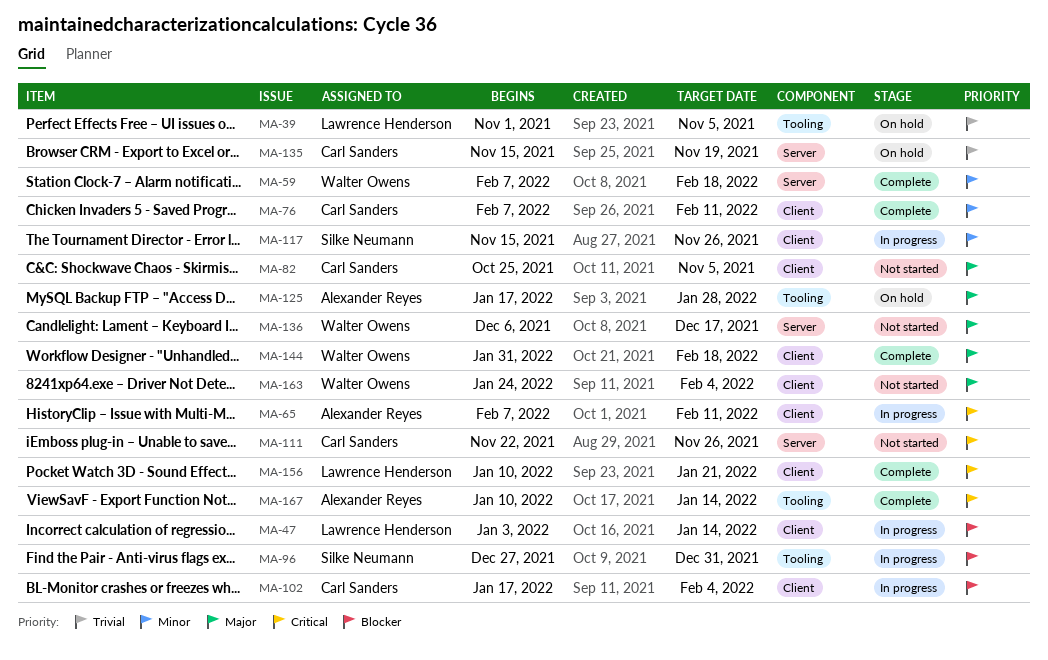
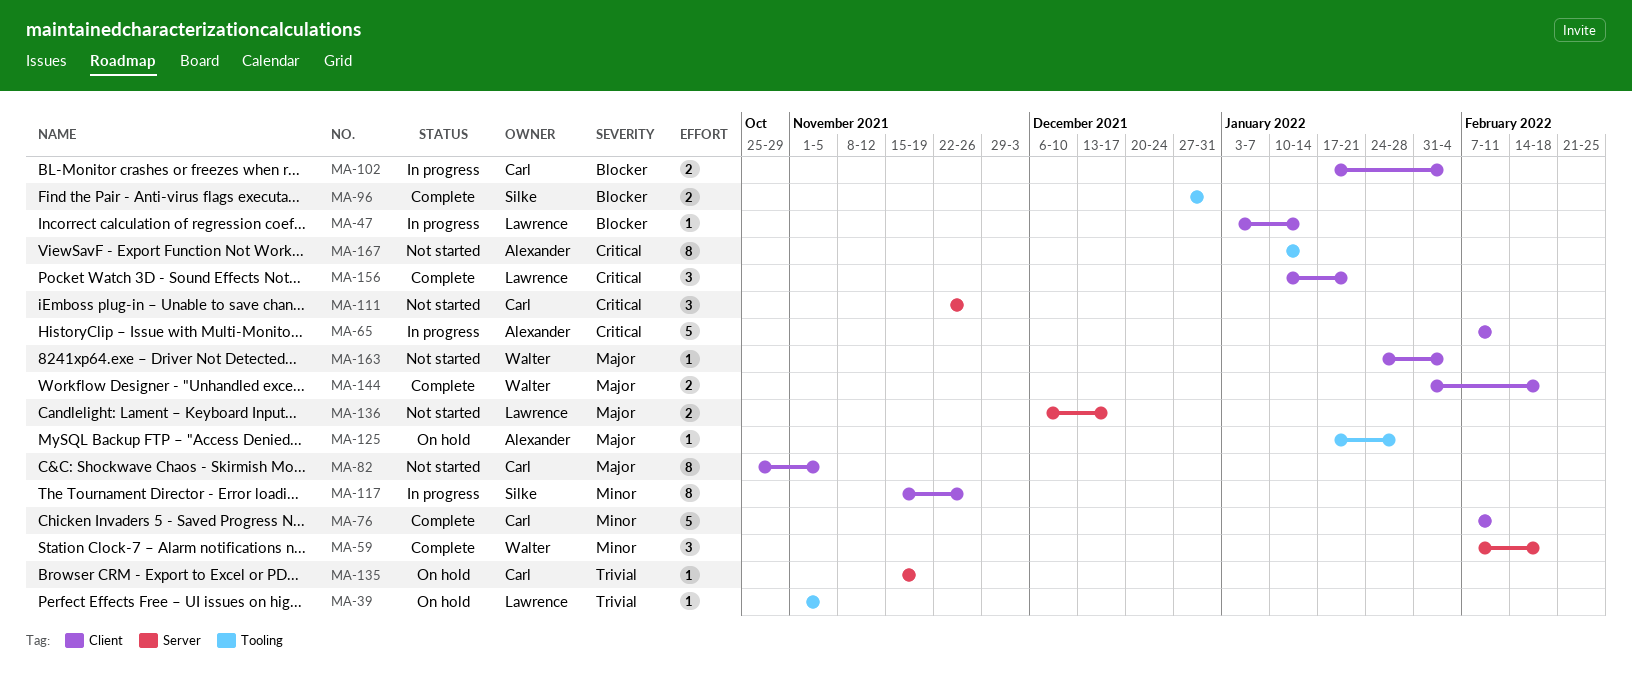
MA-96, status: In progress -> Complete
MA-136, owner: Walter Owens -> Lawrence Henderson
MA-167, status: Complete -> Not started

